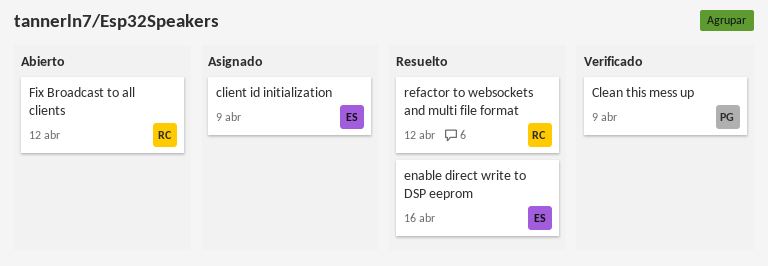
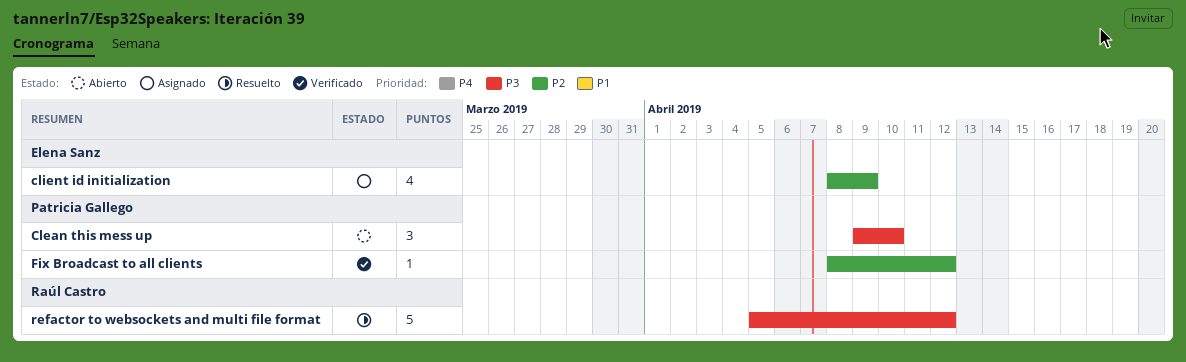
Clean this mess up, status: Verificado -> Abierto
Clean this mess up, due: Apr 9 -> Apr 10
enable direct write to DSP eeprom: present -> none
Fix Broadcast to all clients, status: Abierto -> Verificado
Fix Broadcast to all clients, owner: Raúl Castro -> Patricia Gallego

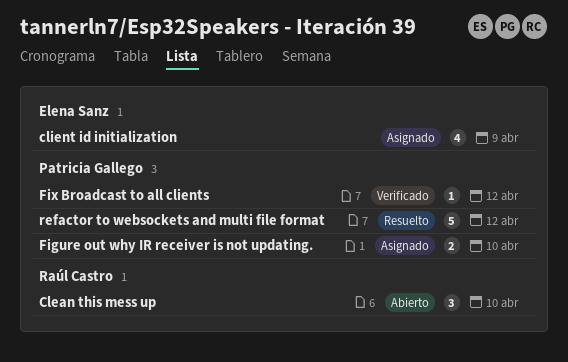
Clean this mess up, owner: Patricia Gallego -> Raúl Castro
Figure out why IR receiver is not updating.: none -> present
refactor to websockets and multi file format, owner: Raúl Castro -> Patricia Gallego

